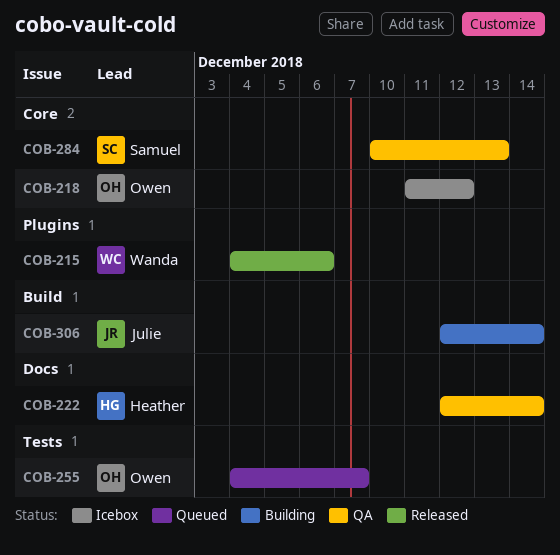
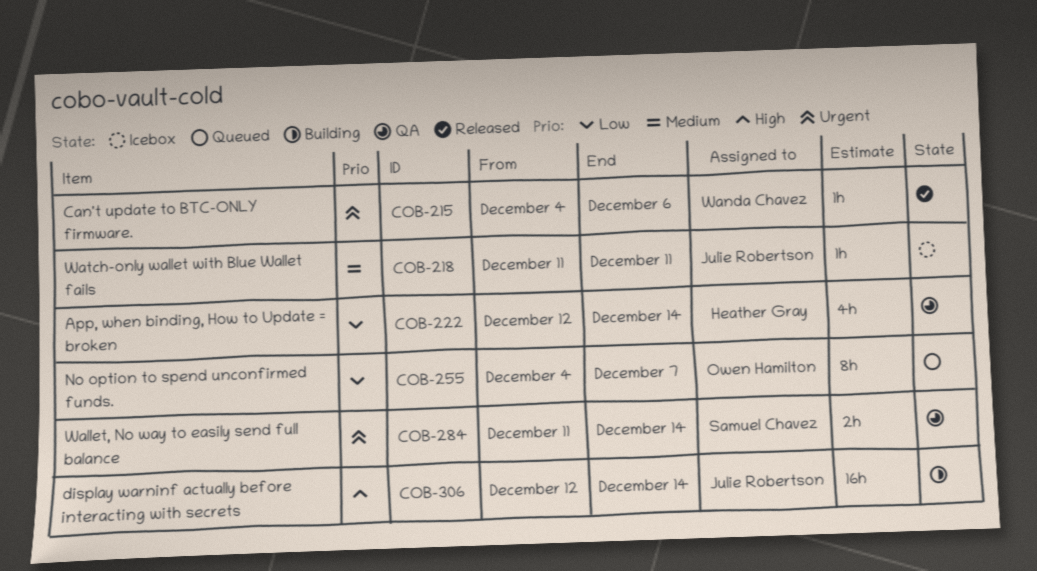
COB-218, owner: Owen Hamilton -> Julie Robertson
COB-218, due: Dec 12 -> Dec 11
COB-284, start: Dec 10 -> Dec 11
COB-284, due: Dec 13 -> Dec 14

